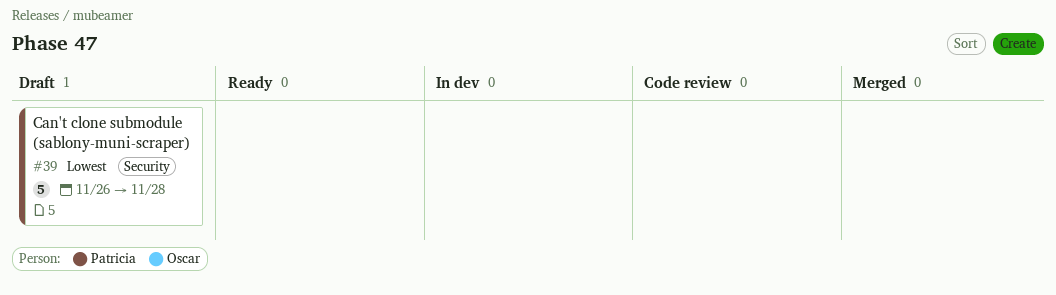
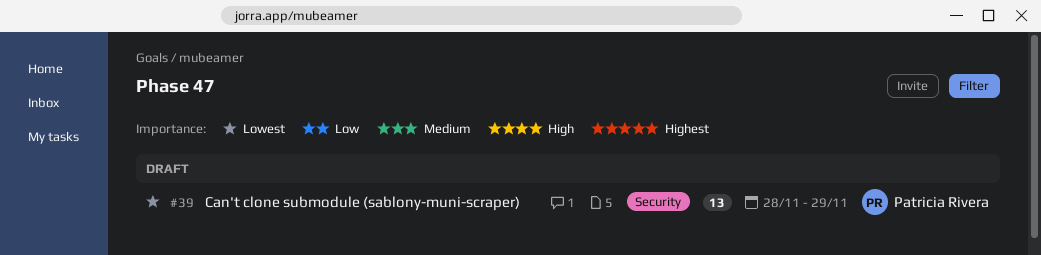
#39, estimate: 5 -> 13
#39, start: Nov 26 -> Nov 28
#39, due: Nov 28 -> Nov 29

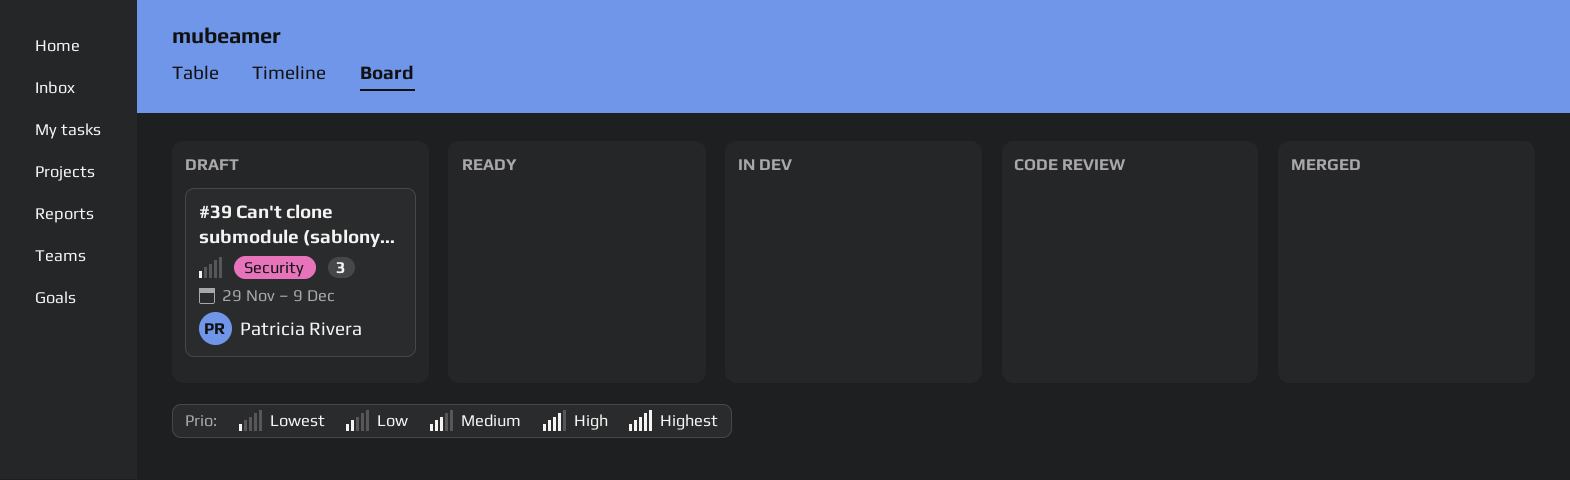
#39, estimate: 13 -> 3
#39, start: Nov 28 -> Nov 29
#39, due: Nov 29 -> Dec 9

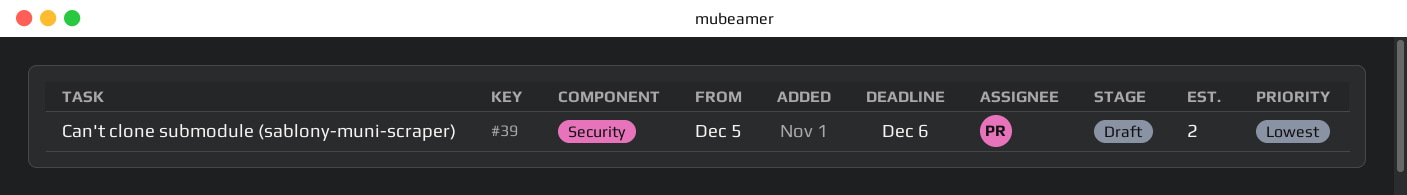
#39, estimate: 3 -> 2
#39, start: Nov 29 -> Dec 5
#39, due: Dec 9 -> Dec 6

